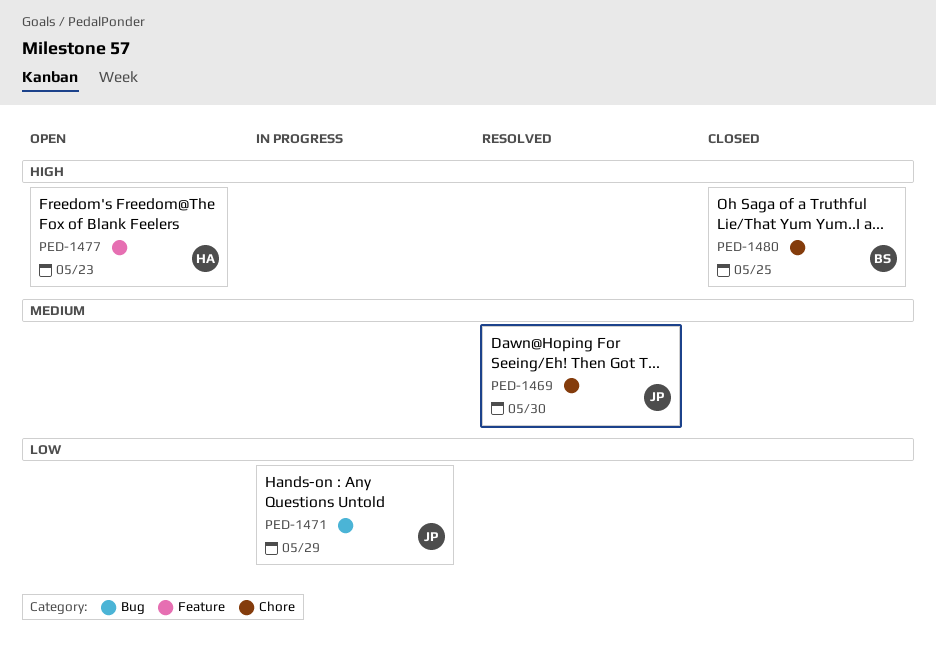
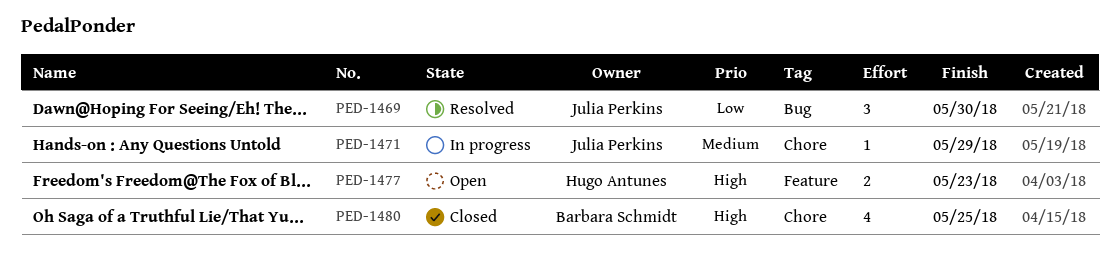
PED-1469, priority: Medium -> Low
PED-1469, label: Chore -> Bug
PED-1471, priority: Low -> Medium
PED-1471, label: Bug -> Chore

